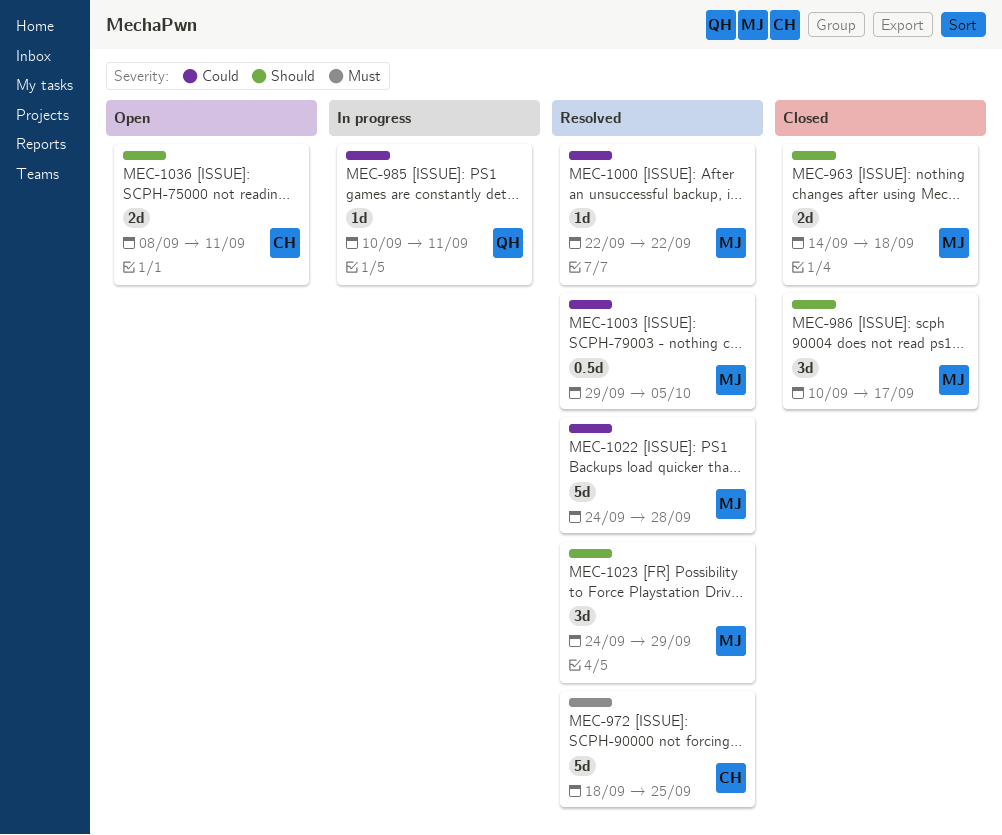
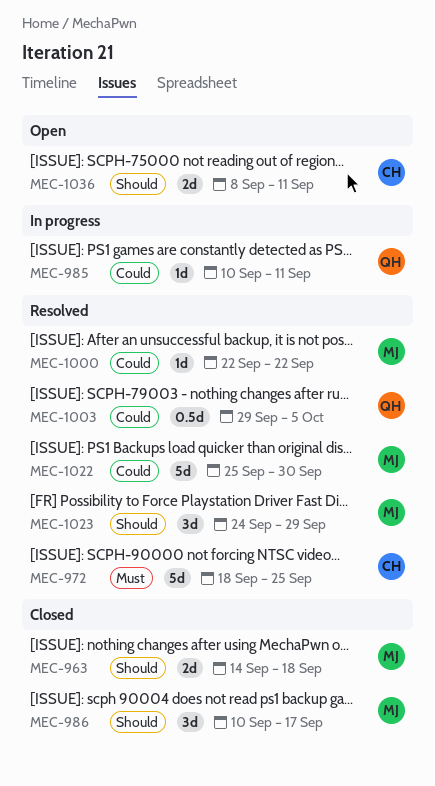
MEC-1003, owner: MJ -> QH
MEC-1022, start: Sep 24 -> Sep 25
MEC-1022, due: Sep 28 -> Sep 30

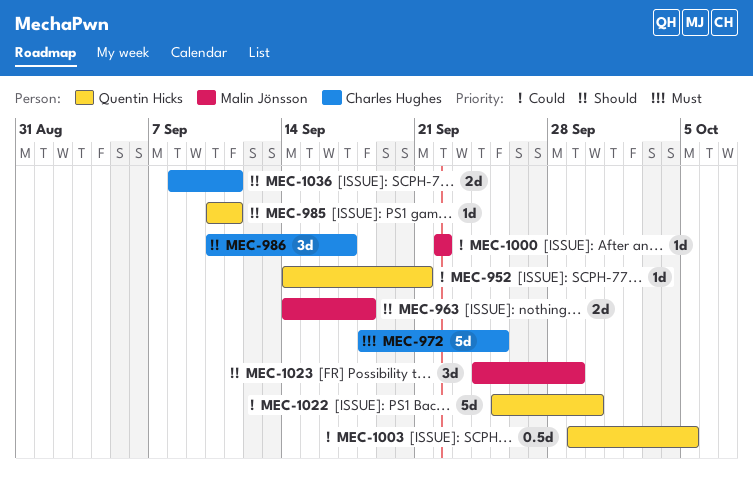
MEC-952: none -> present
MEC-985, priority: Could -> Should
MEC-986, owner: Malin Jönsson -> Charles Hughes
MEC-1022, owner: Malin Jönsson -> Quentin Hicks

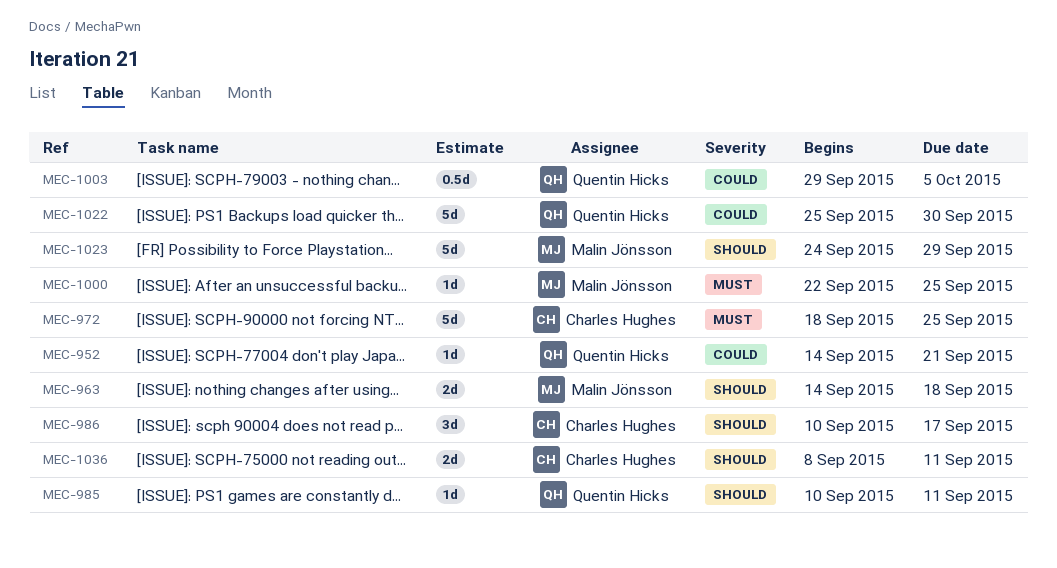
MEC-1000, priority: Could -> Must
MEC-1000, due: Sep 22 -> Sep 25
MEC-1023, estimate: 3d -> 5d

